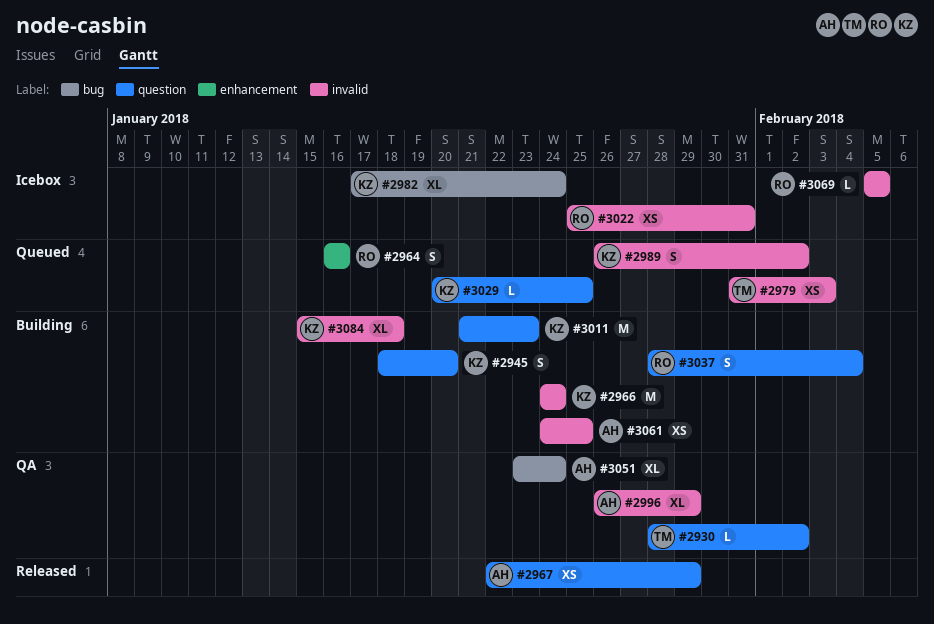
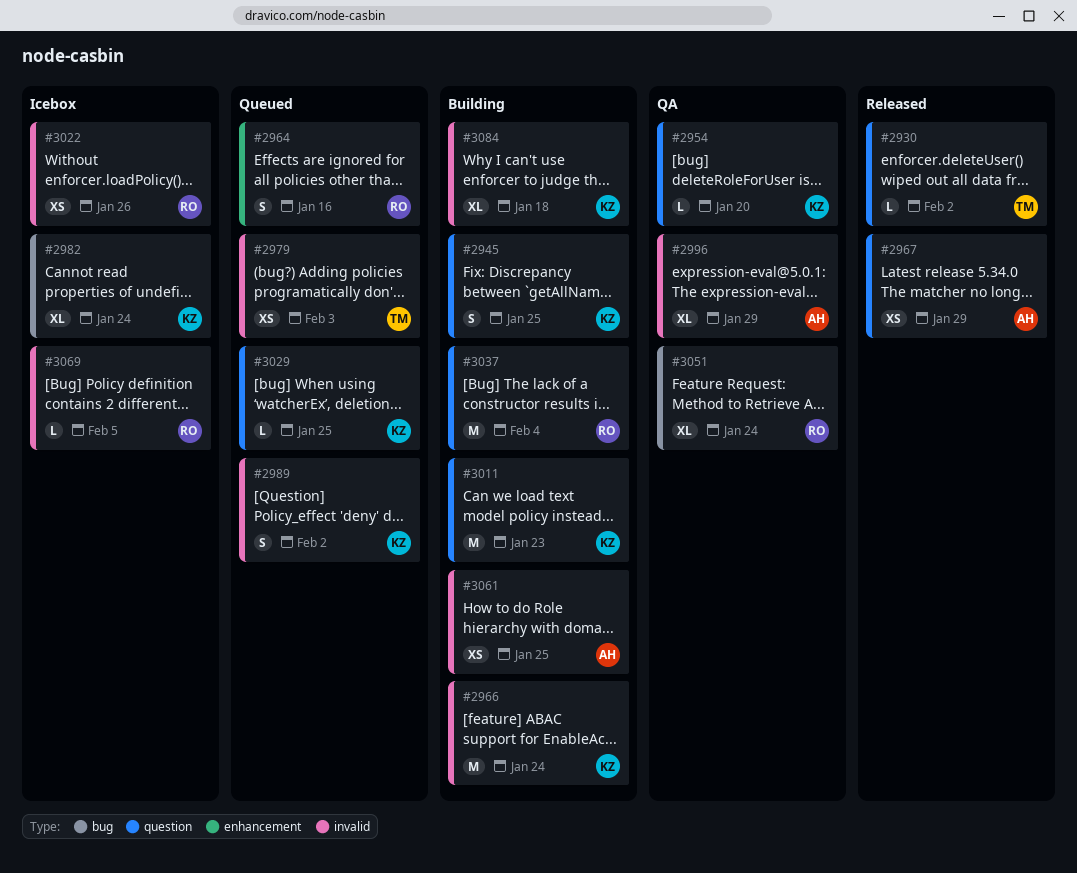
#2930, status: QA -> Released
#2945, due: Jan 20 -> Jan 25
#2954: none -> present
#3022, due: Jan 31 -> Jan 26
#3037, estimate: S -> M
#3051, owner: AH -> RO

